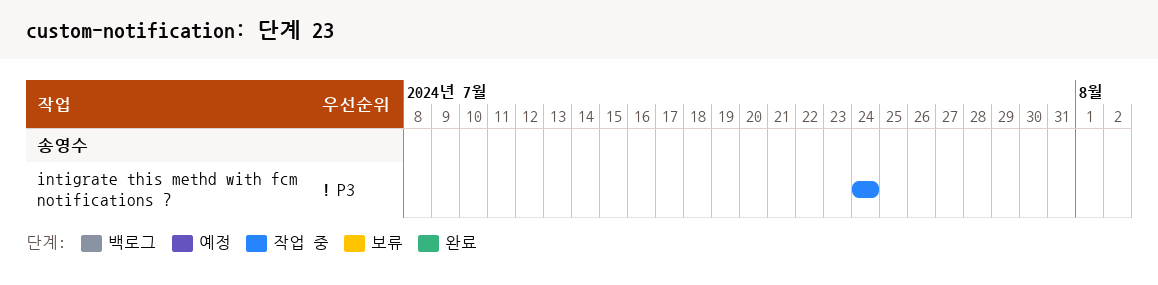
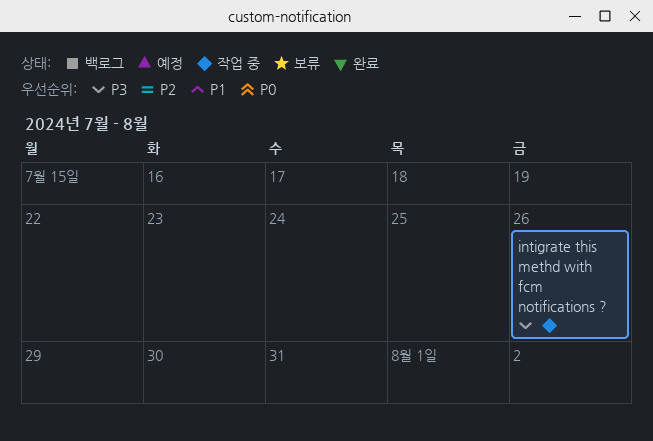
intigrate this methd with fcm notifications ?, due: Jul 24 -> Jul 26

